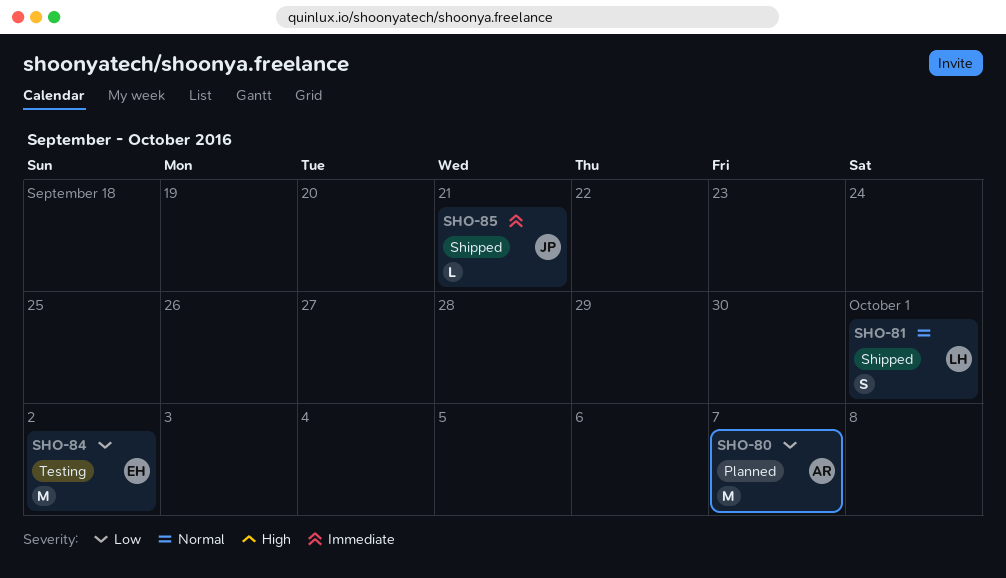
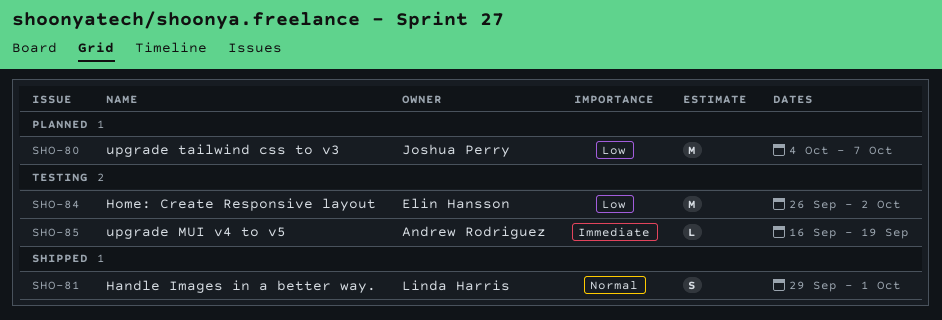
SHO-80, owner: Andrew Rodriguez -> Joshua Perry
SHO-85, status: Shipped -> Testing
SHO-85, owner: Joshua Perry -> Andrew Rodriguez
SHO-85, due: Sep 21 -> Sep 19

